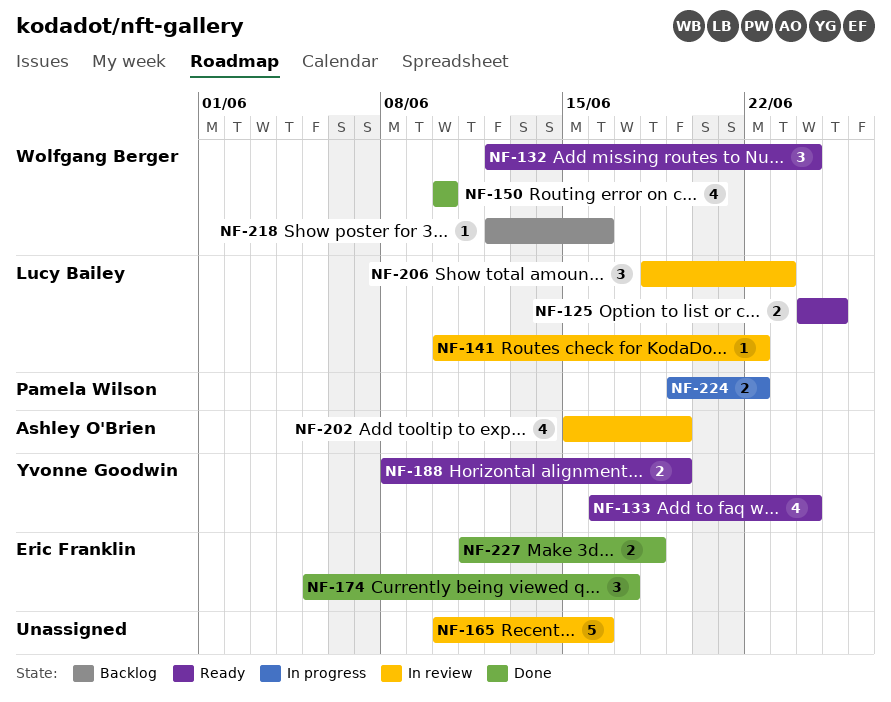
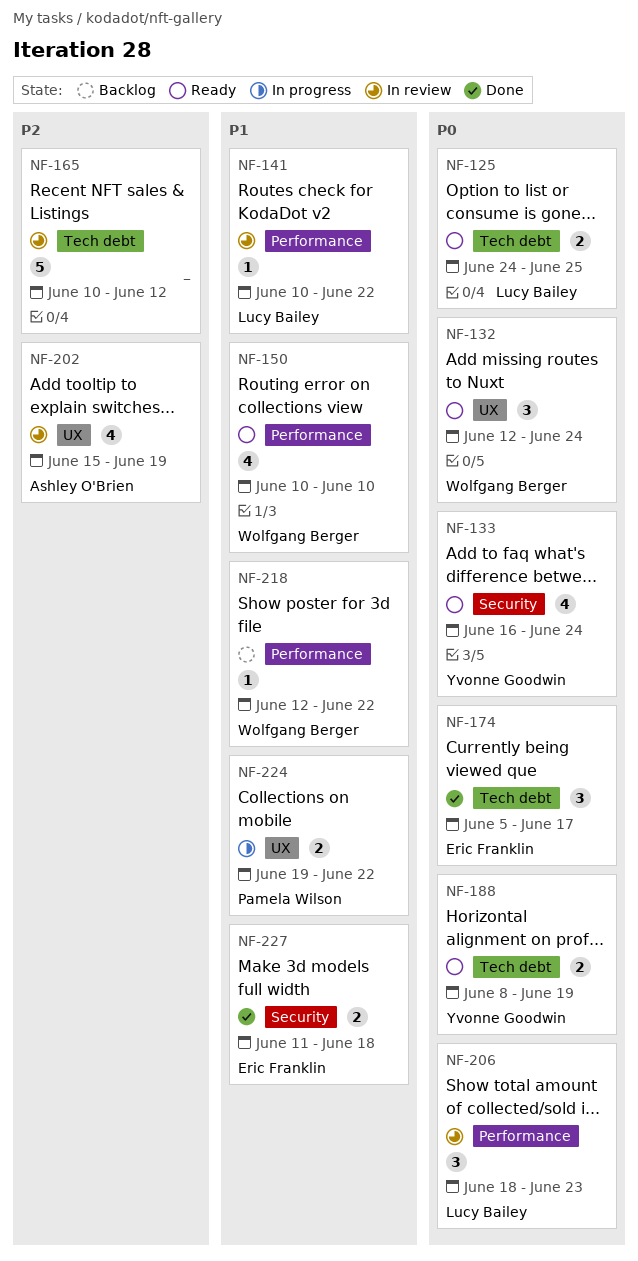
NF-150, status: Done -> Ready
NF-165, due: Jun 16 -> Jun 12
NF-218, due: Jun 16 -> Jun 22

